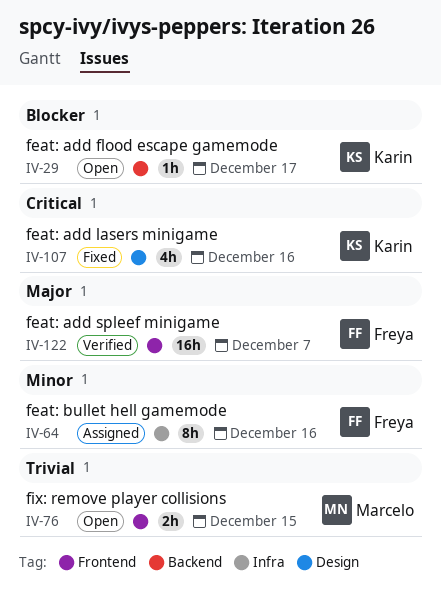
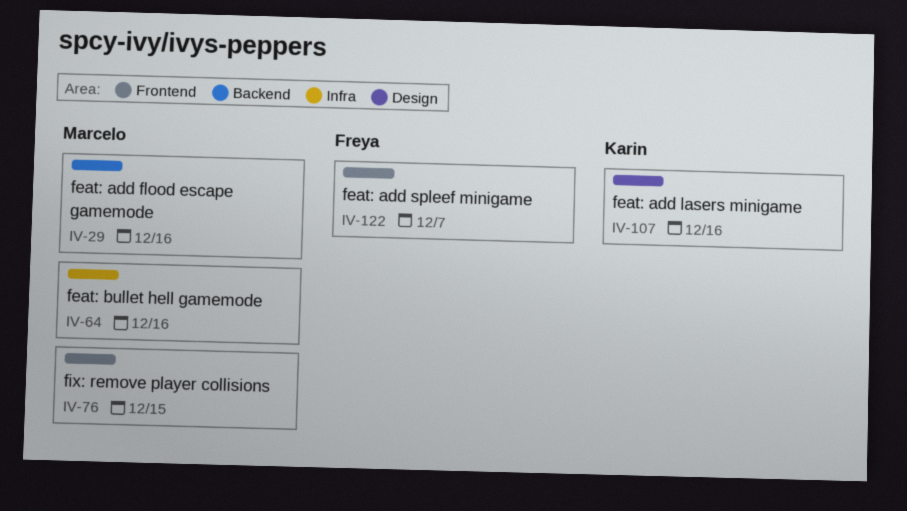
IV-29, owner: Karin -> Marcelo
IV-29, due: Dec 17 -> Dec 16
IV-64, owner: Freya -> Marcelo

